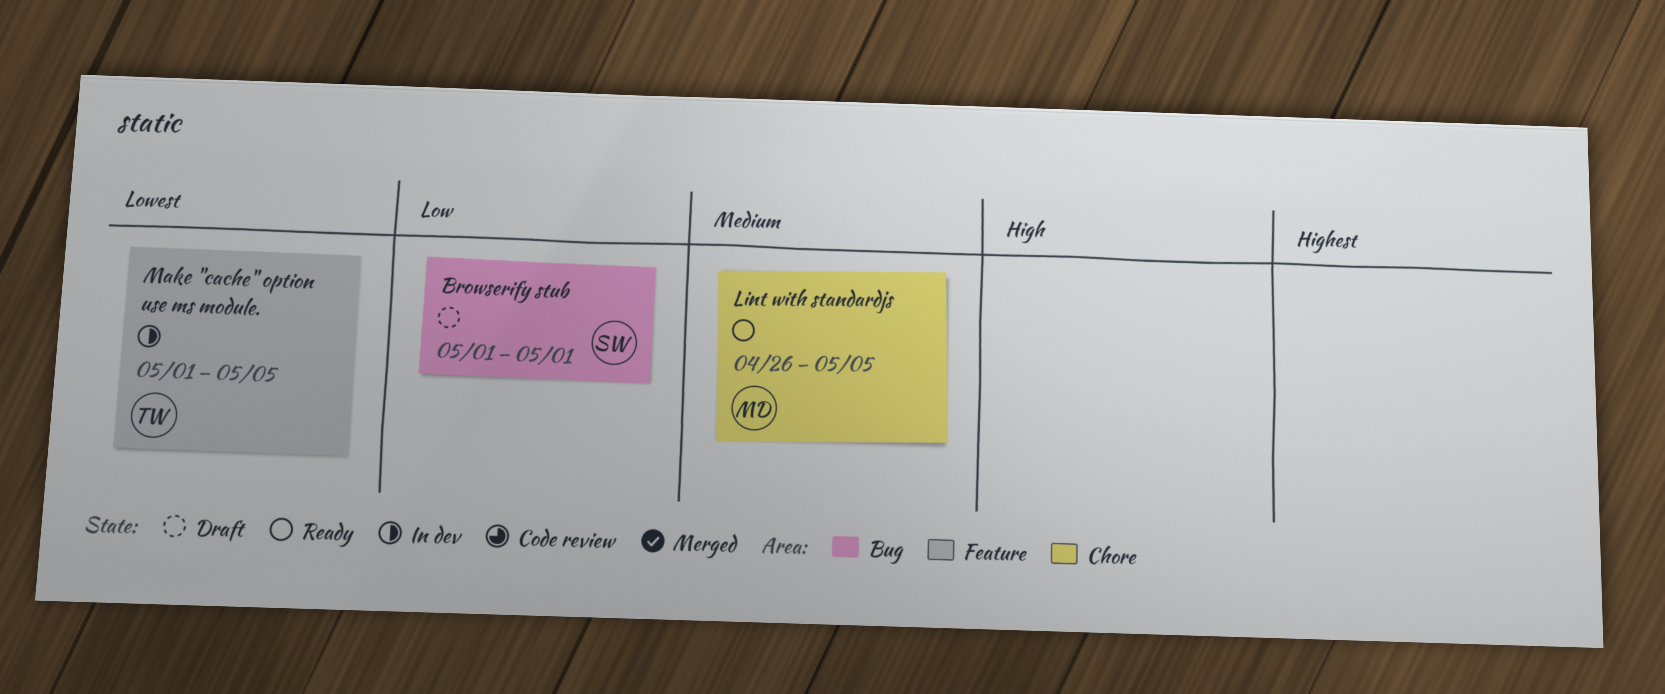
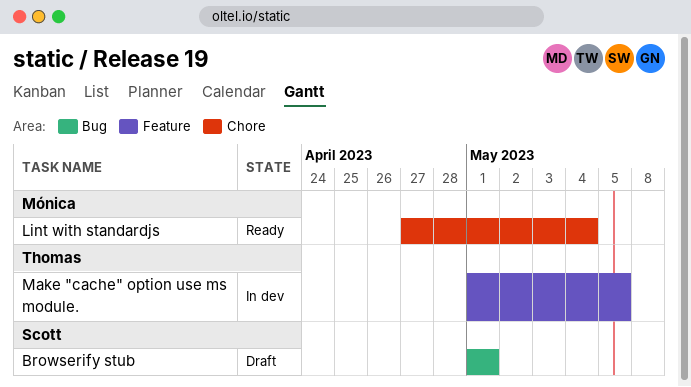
Lint with standardjs, start: Apr 26 -> Apr 27
Lint with standardjs, due: May 5 -> May 4

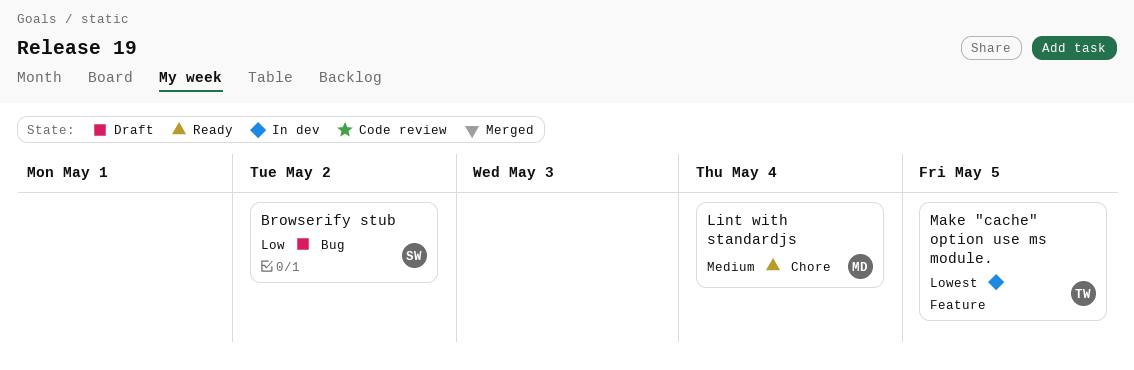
Browserify stub, due: May 1 -> May 2

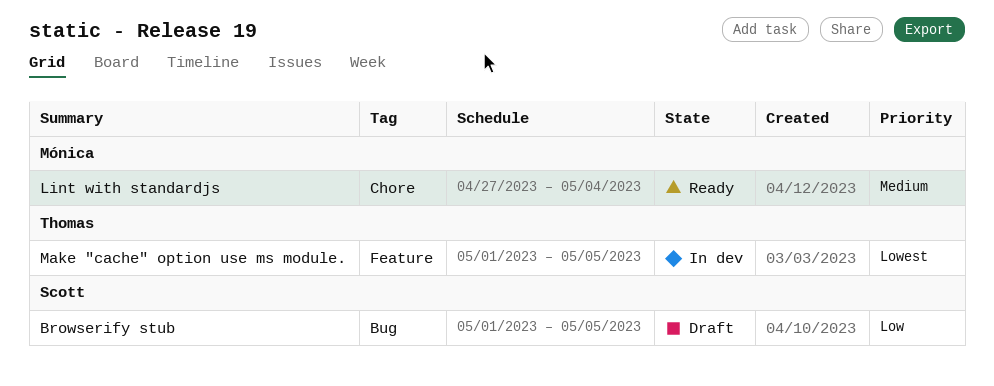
Browserify stub, due: May 2 -> May 5

